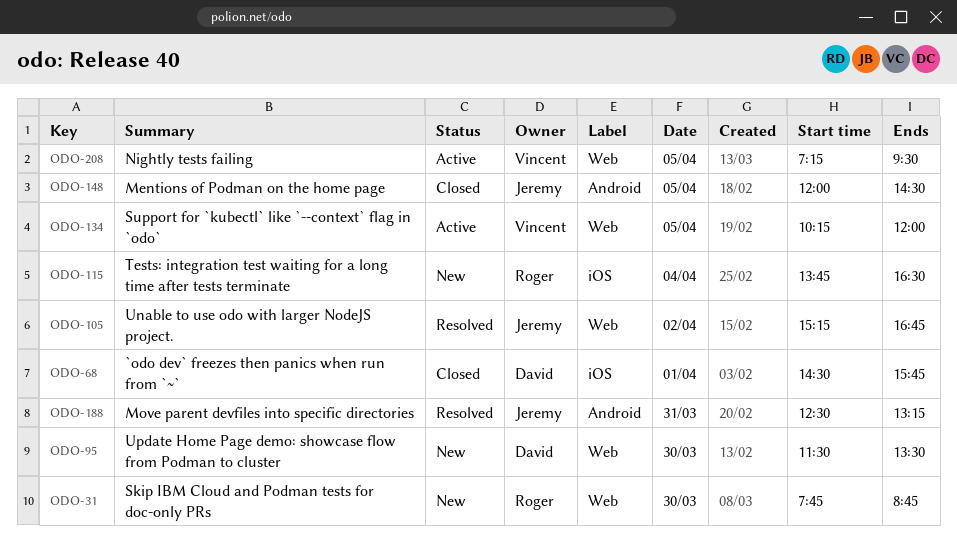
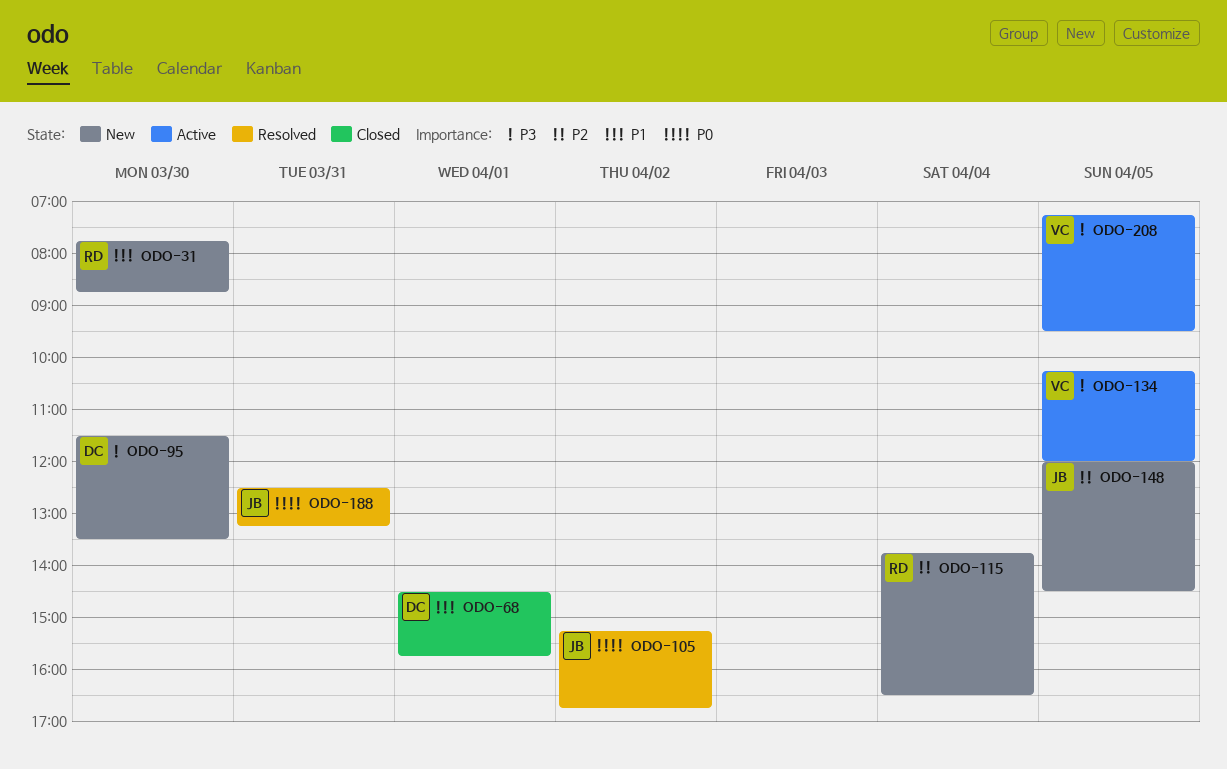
ODO-148, status: Closed -> New

